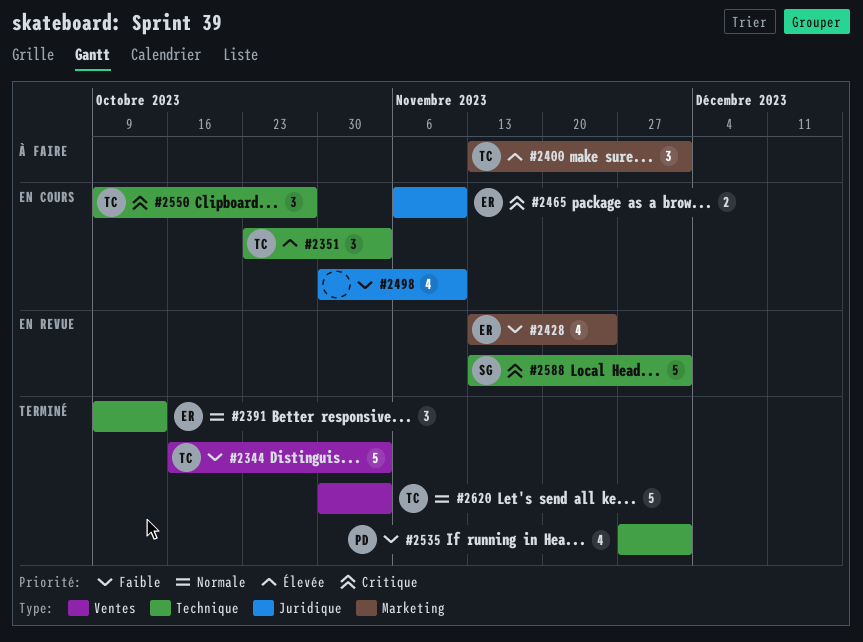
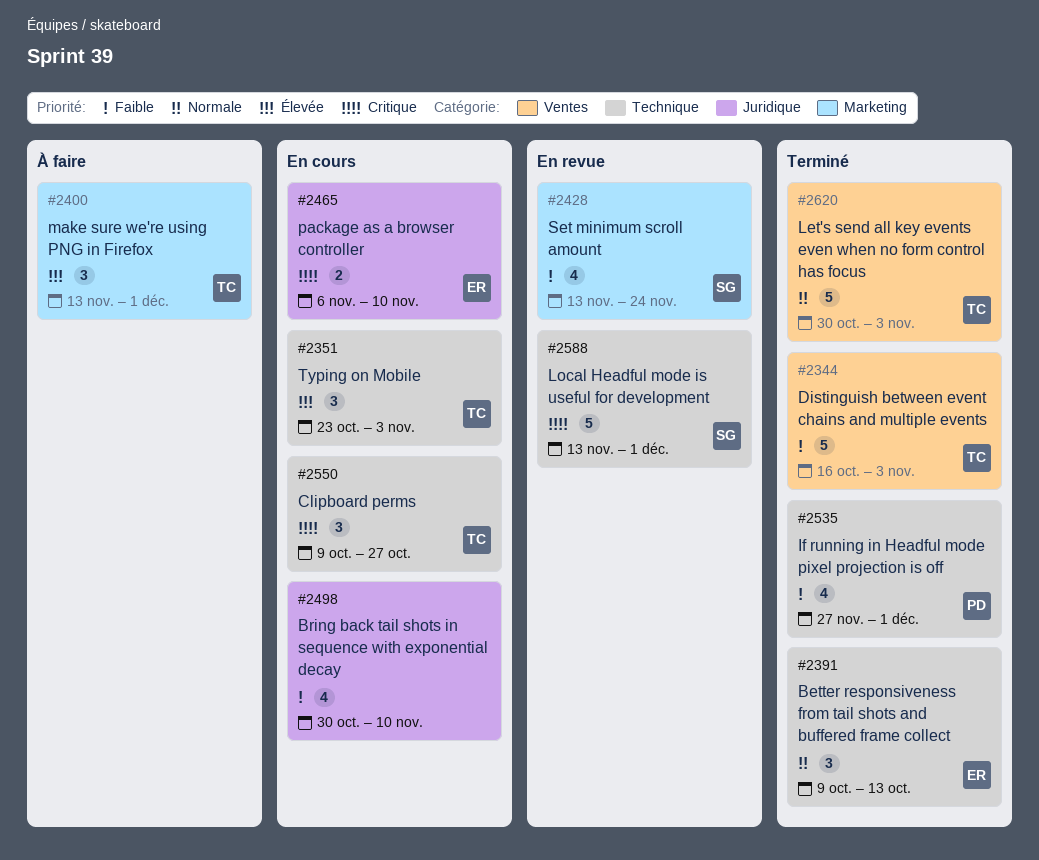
#2428, owner: ER -> SG

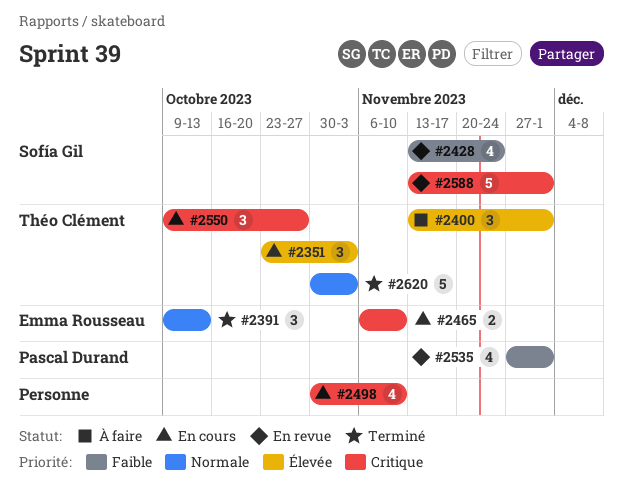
#2344: present -> none
#2498, priority: Faible -> Critique
#2535, status: Terminé -> En revue

